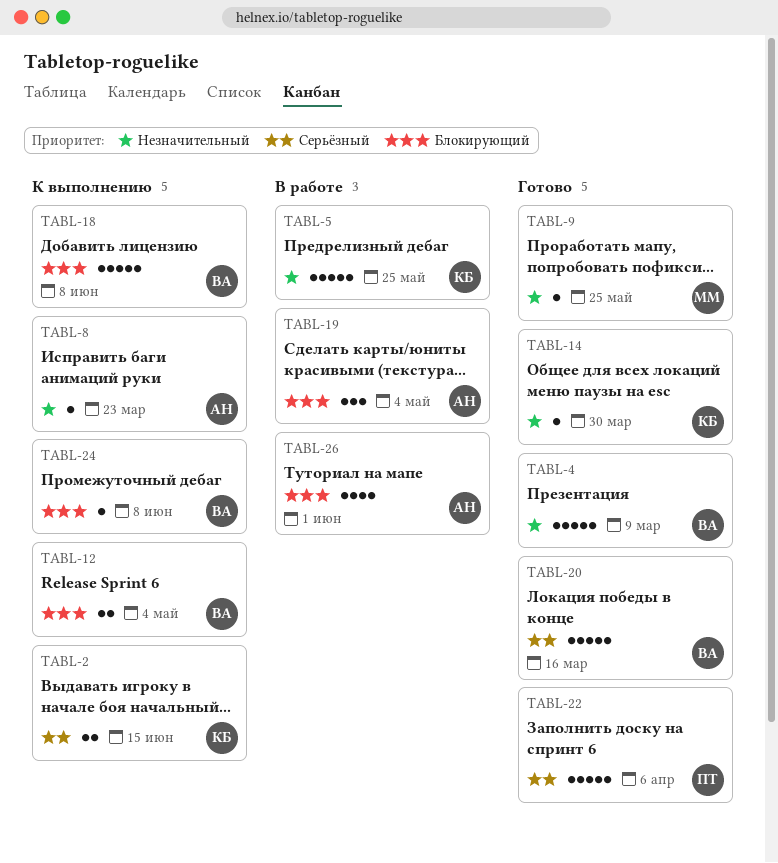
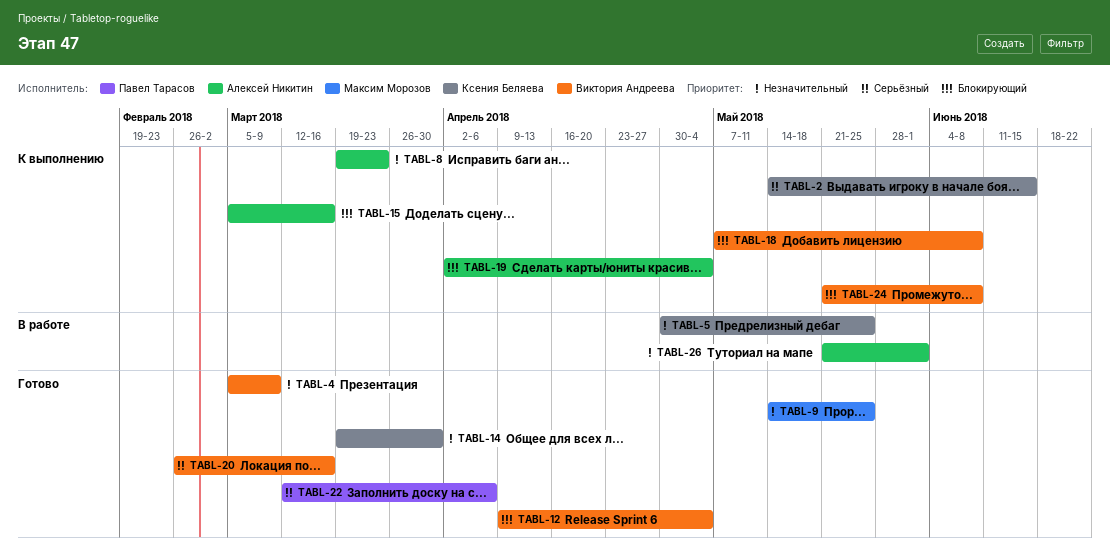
TABL-12, status: К выполнению -> Готово
TABL-15: none -> present
TABL-19, status: В работе -> К выполнению
TABL-26, priority: Блокирующий -> Незначительный

